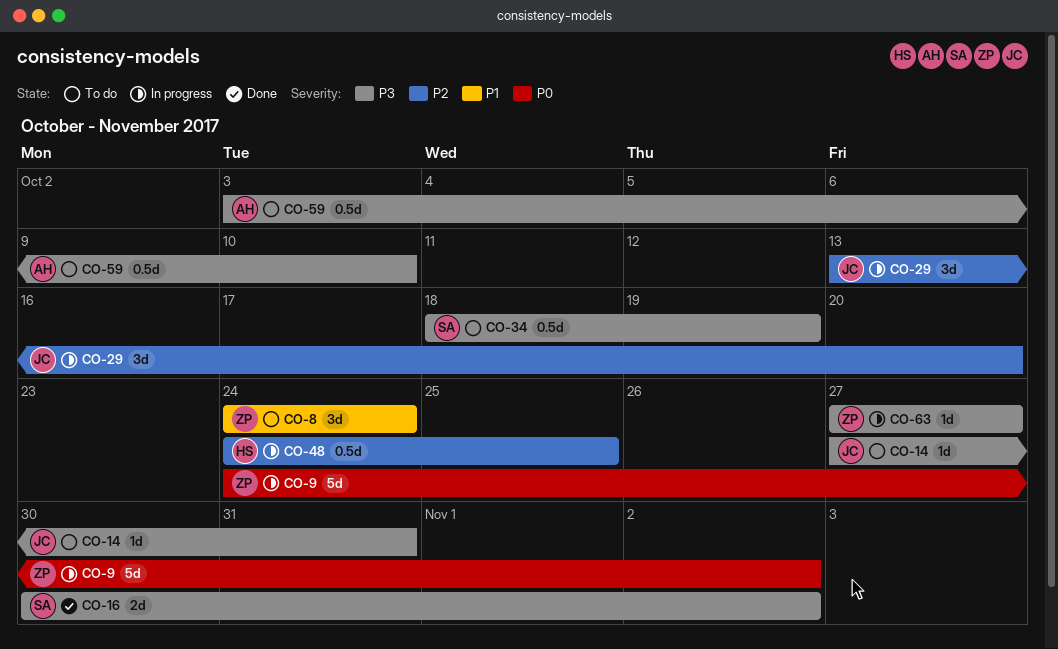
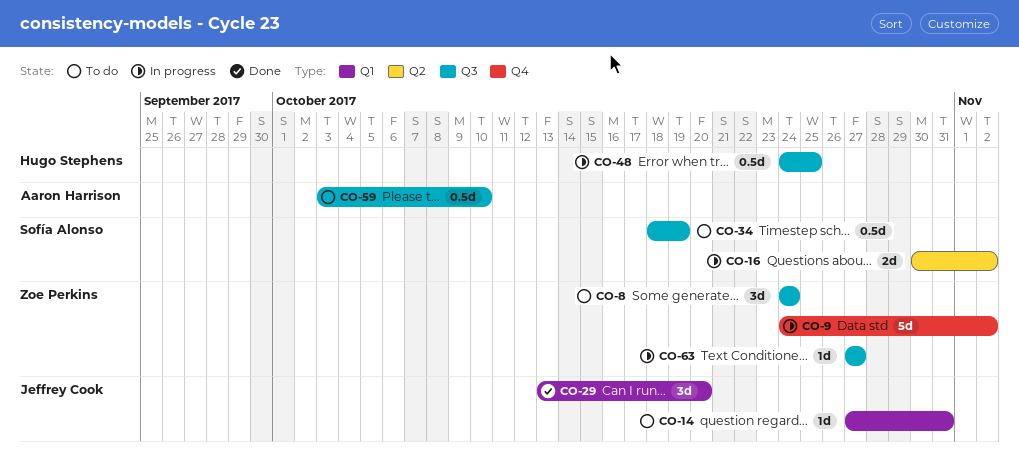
CO-16, status: Done -> In progress
CO-29, status: In progress -> Done

